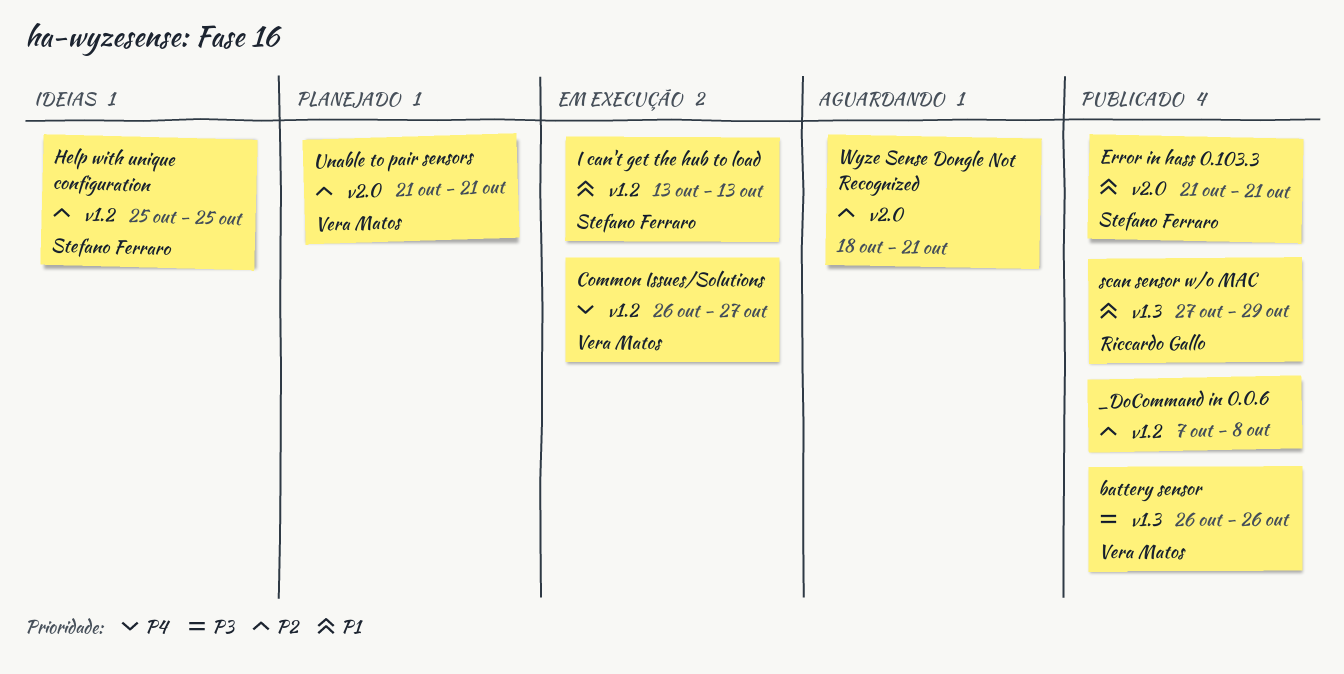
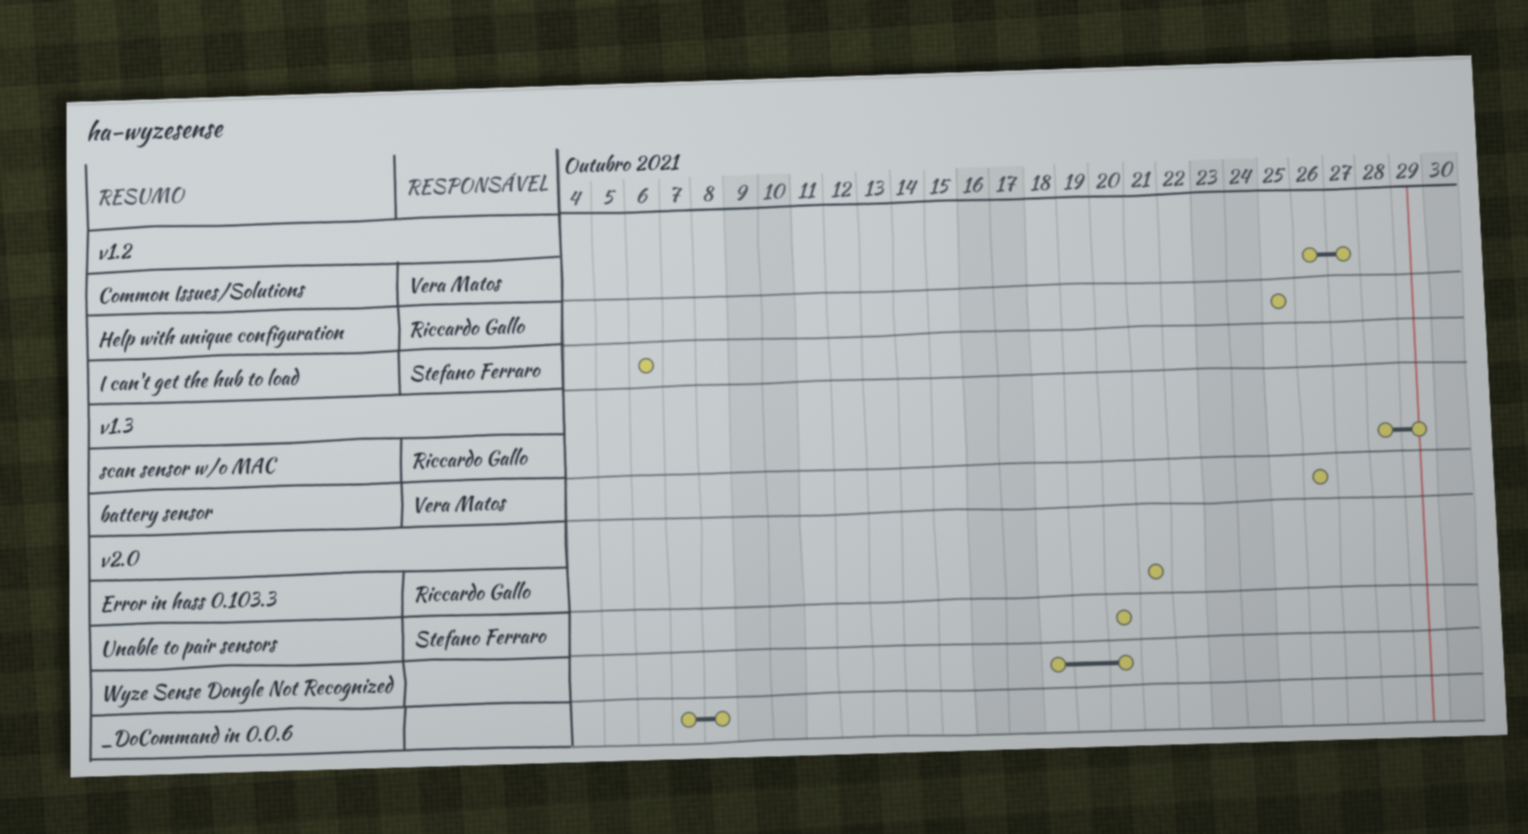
_DoCommand in 0.0.6, label: v1.2 -> v2.0
Error in hass 0.103.3, owner: Stefano Ferraro -> Riccardo Gallo
Help with unique configuration, owner: Stefano Ferraro -> Riccardo Gallo
I can't get the hub to load, start: Oct 13 -> Oct 6
I can't get the hub to load, due: Oct 13 -> Oct 6
scan sensor w/o MAC, start: Oct 27 -> Oct 28
Unable to pair sensors, owner: Vera Matos -> Stefano Ferraro
Unable to pair sensors, start: Oct 21 -> Oct 20
Unable to pair sensors, due: Oct 21 -> Oct 20
Wyze Sense Dongle Not Recognized, due: Oct 21 -> Oct 20

